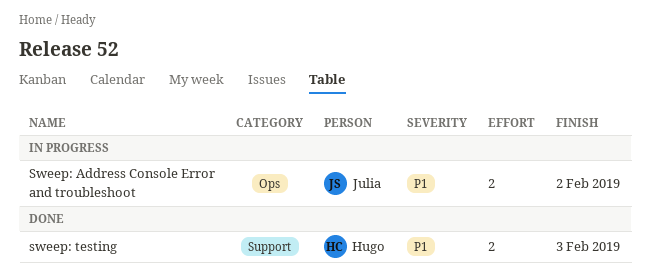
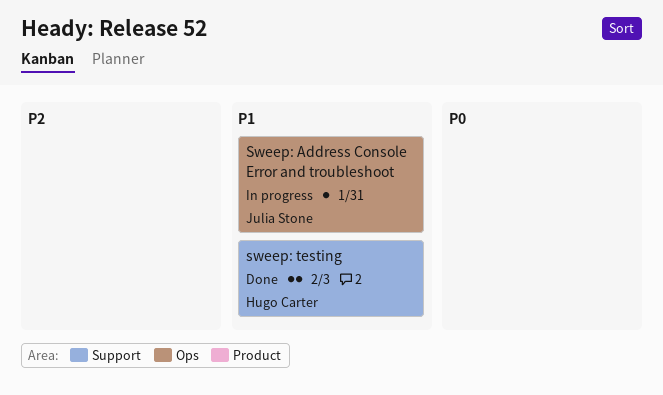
Sweep: Address Console Error and troubleshoot, estimate: 2 -> 1
Sweep: Address Console Error and troubleshoot, due: Feb 2 -> Jan 31

